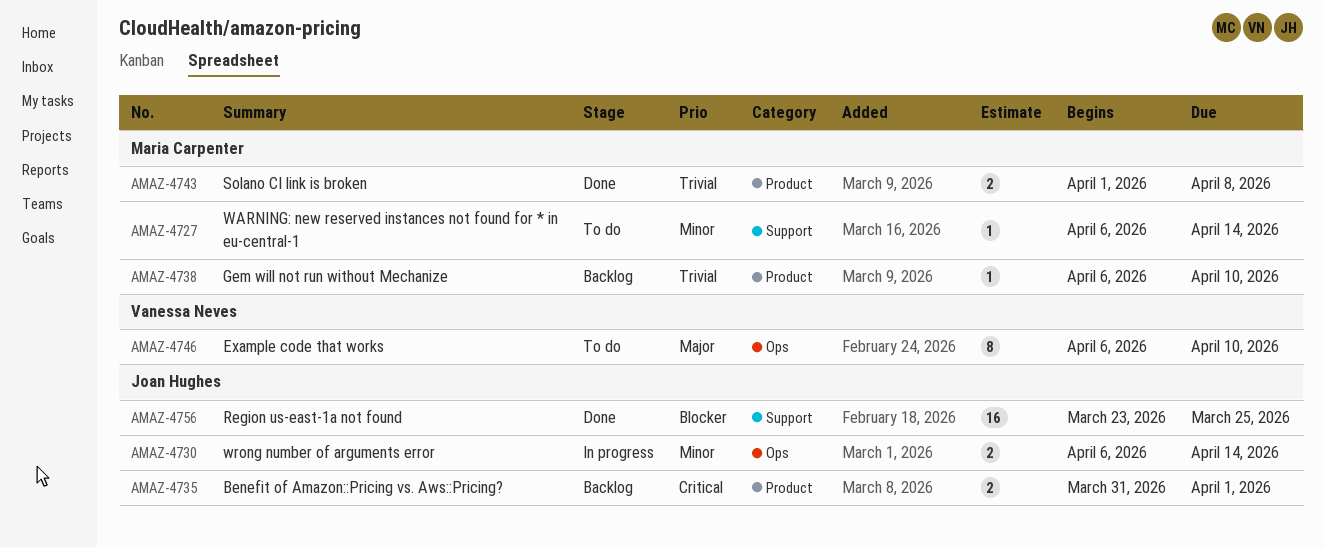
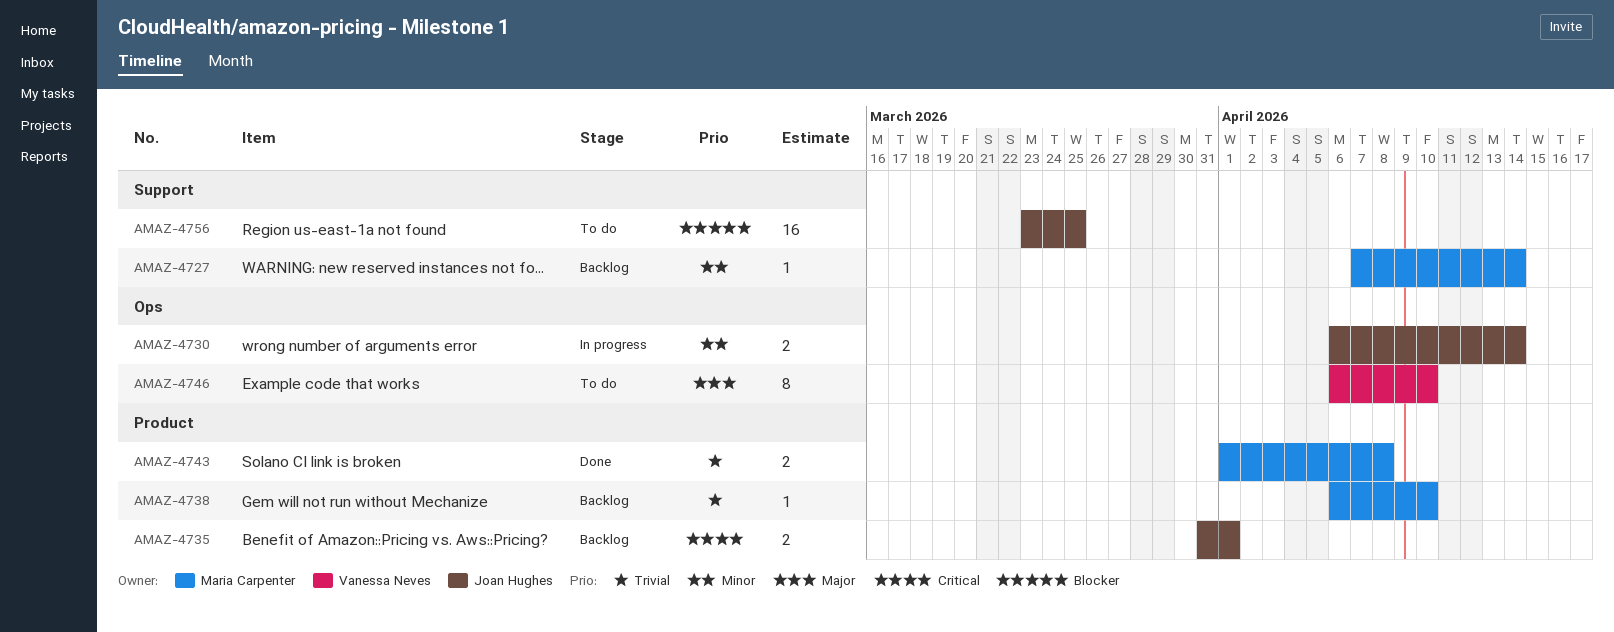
AMAZ-4727, status: To do -> Backlog
AMAZ-4727, start: Apr 6 -> Apr 7
AMAZ-4756, status: Done -> To do

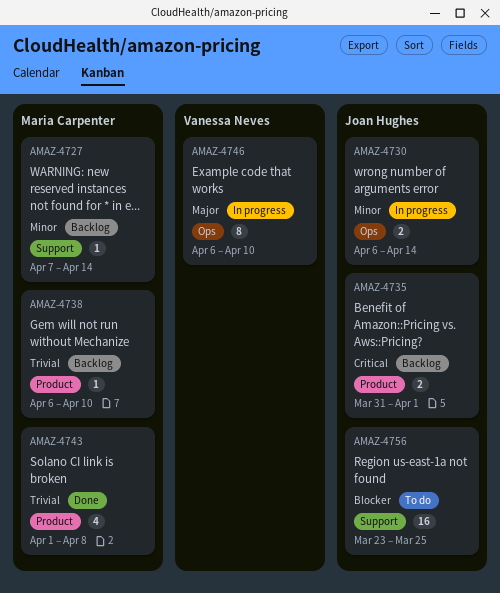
AMAZ-4743, estimate: 2 -> 4
AMAZ-4746, status: To do -> In progress

